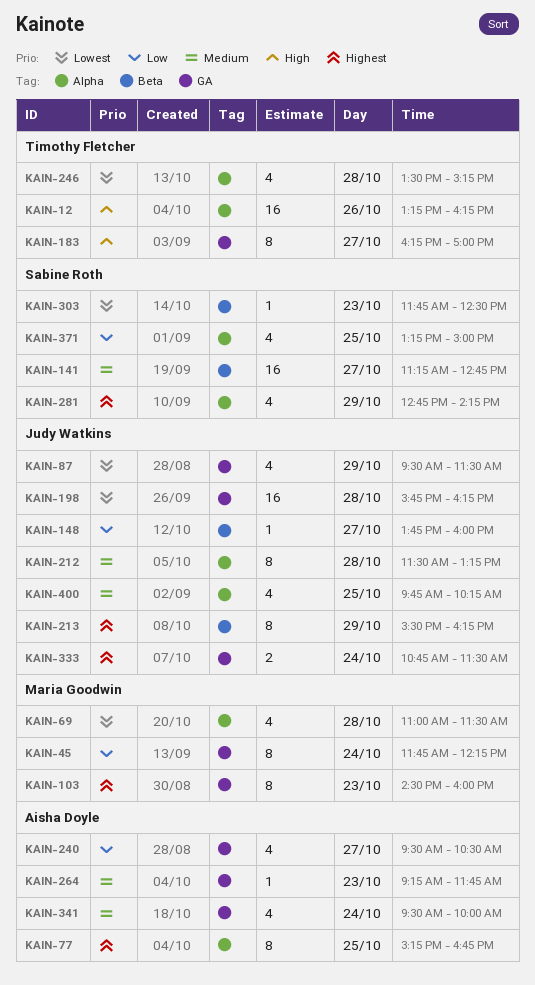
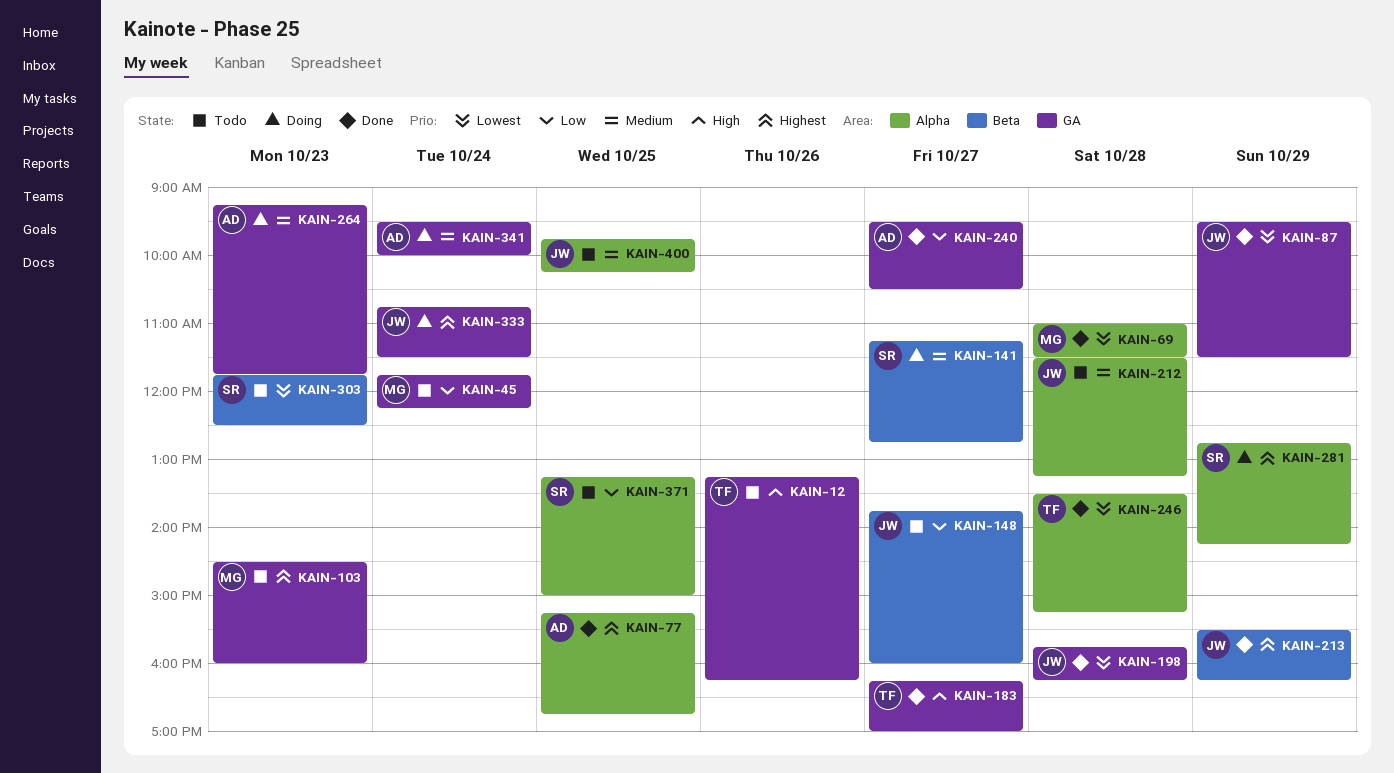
KAIN-12, label: Alpha -> GA

